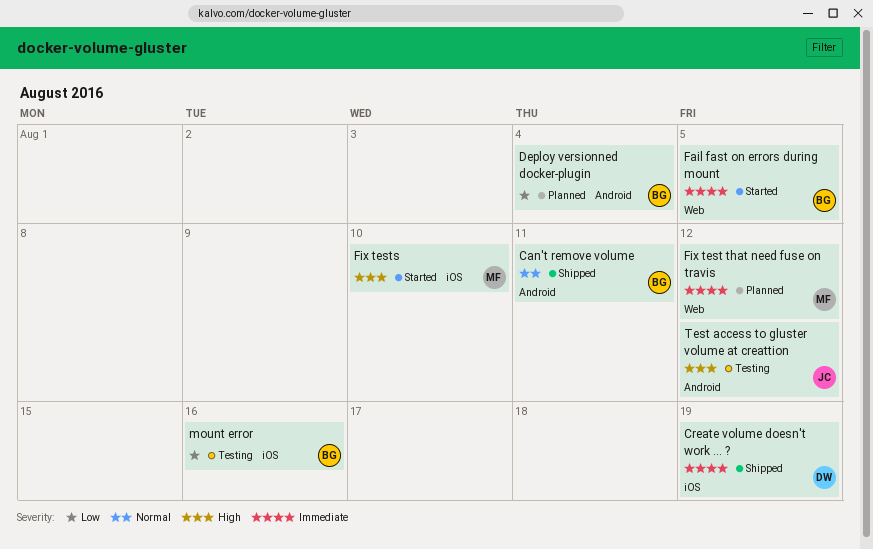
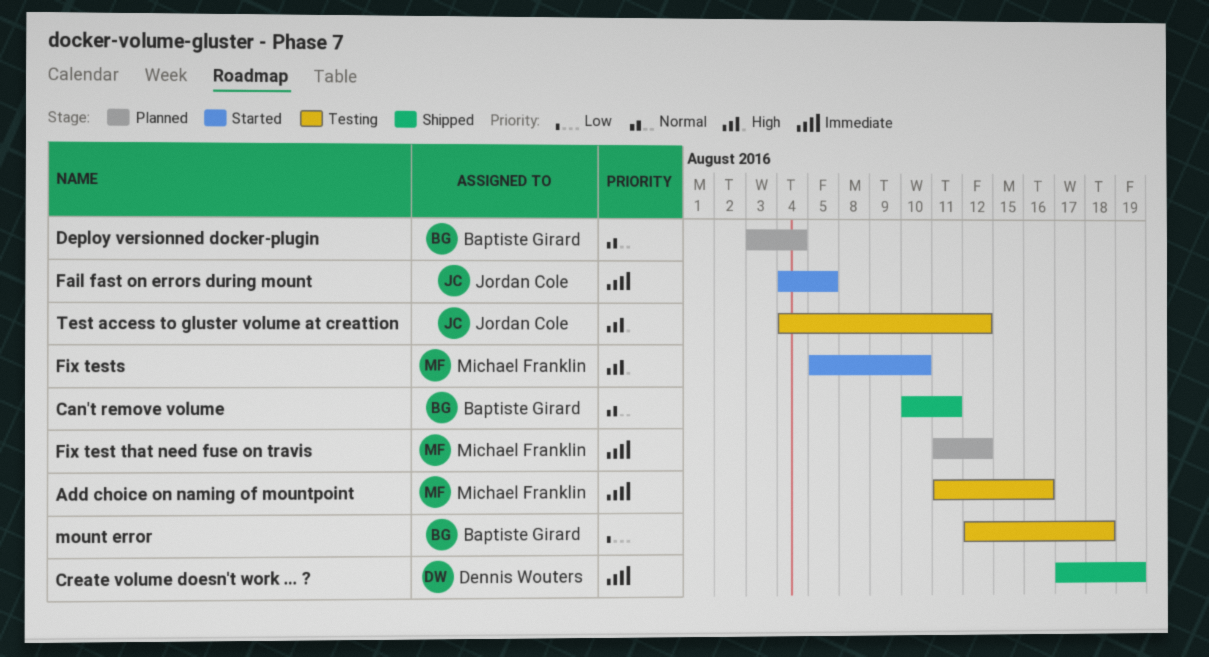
Add choice on naming of mountpoint: none -> present
Deploy versionned docker-plugin, priority: Low -> Normal
Fail fast on errors during mount, owner: Baptiste Girard -> Jordan Cole
mount error, due: Aug 16 -> Aug 18

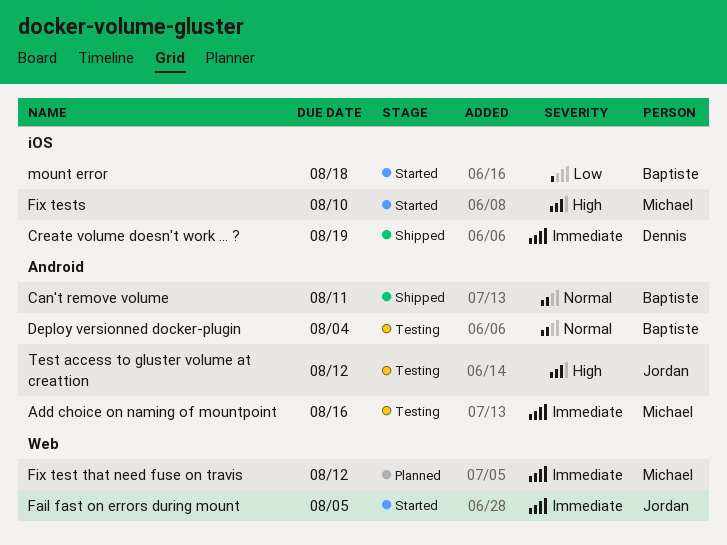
Deploy versionned docker-plugin, status: Planned -> Testing
mount error, status: Testing -> Started

